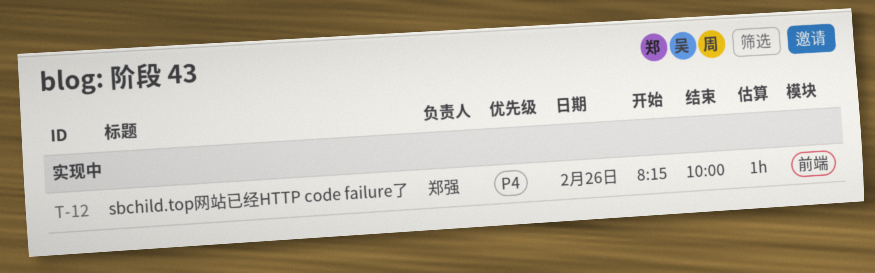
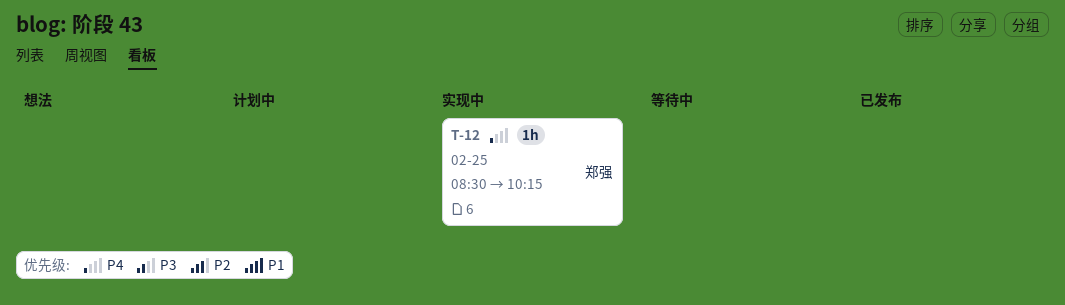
T-12, day: Feb 26 -> Feb 25
T-12, begins: 08:15 -> 08:30
T-12, ends: 10:00 -> 10:15

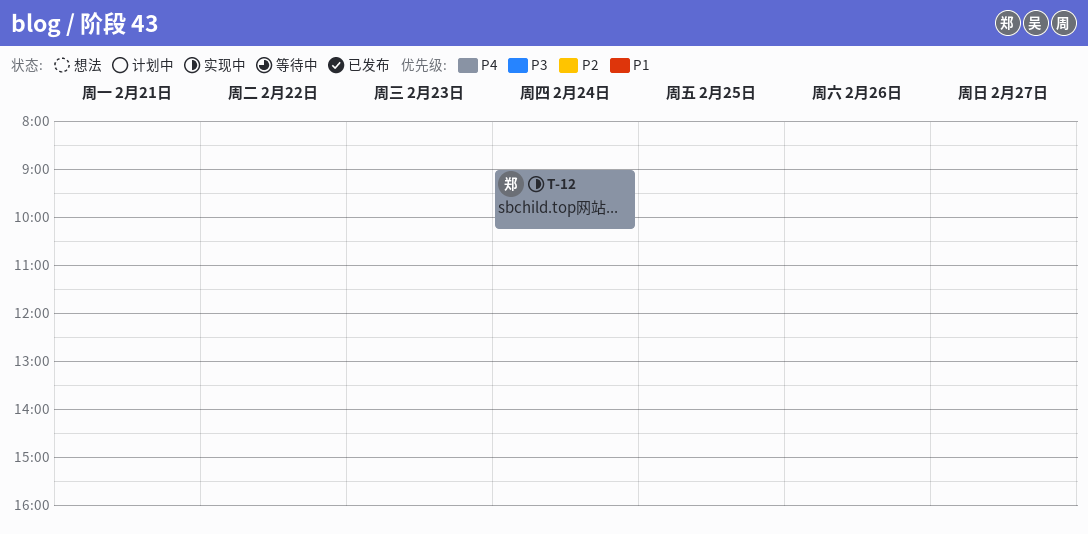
T-12, day: Feb 25 -> Feb 24
T-12, begins: 08:30 -> 09:00

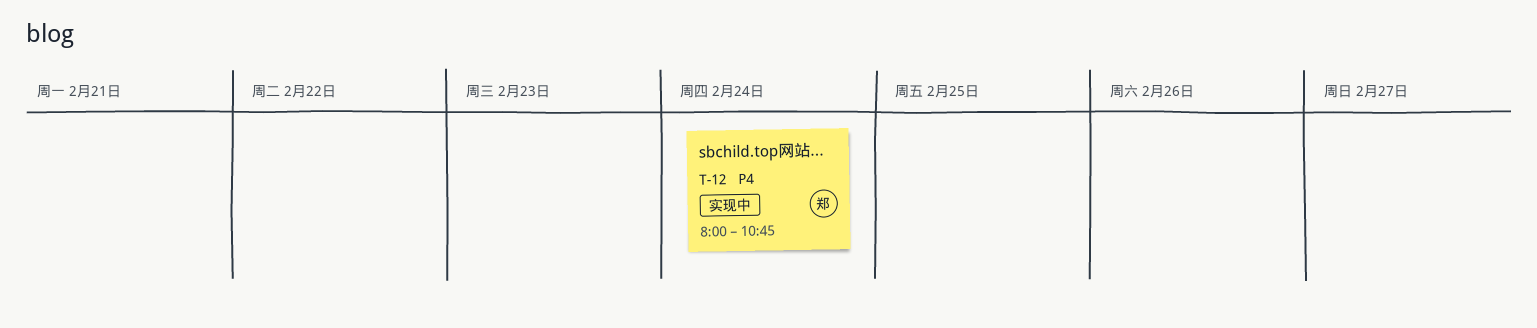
T-12, begins: 09:00 -> 08:00
T-12, ends: 10:15 -> 10:45

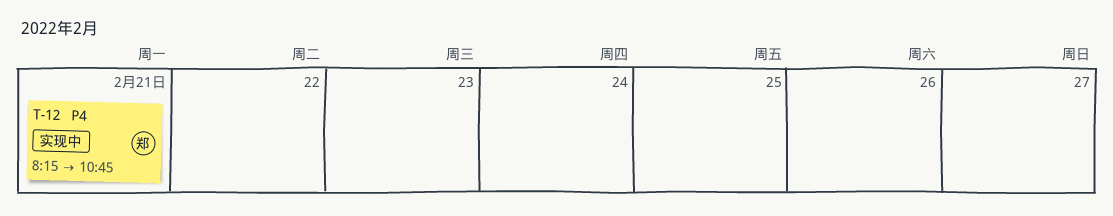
T-12, day: Feb 24 -> Feb 21
T-12, begins: 08:00 -> 08:15

